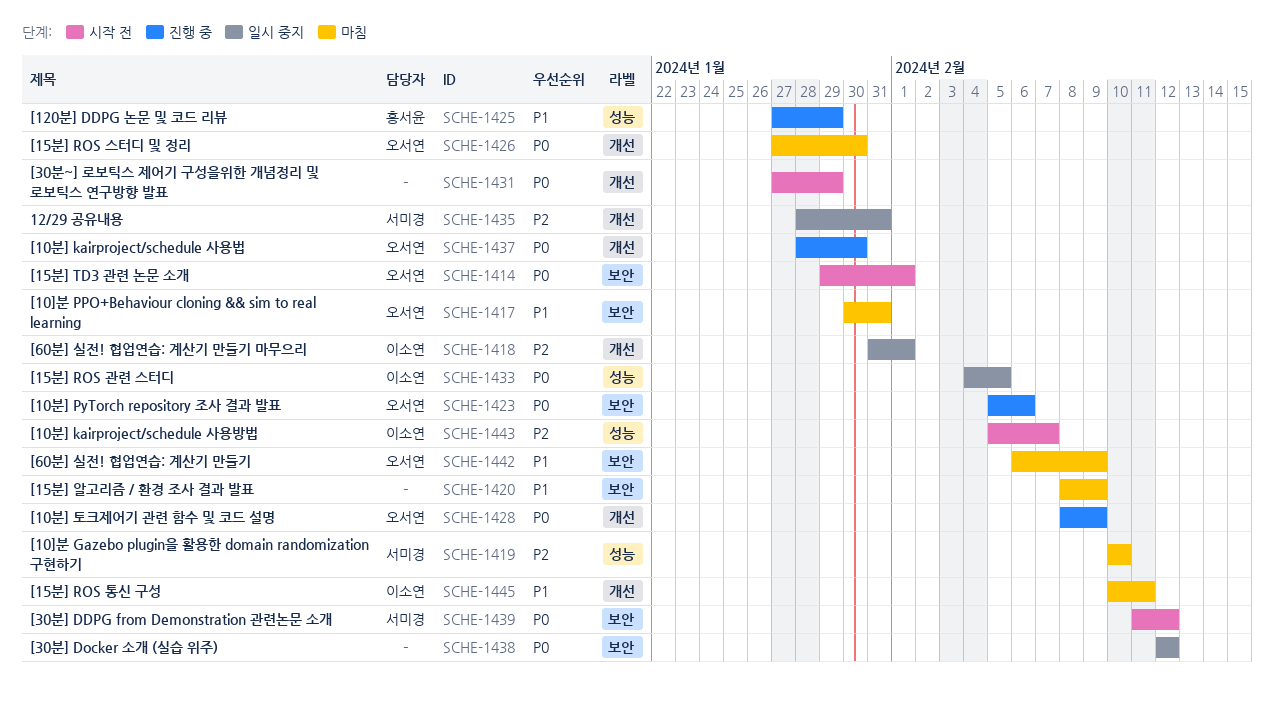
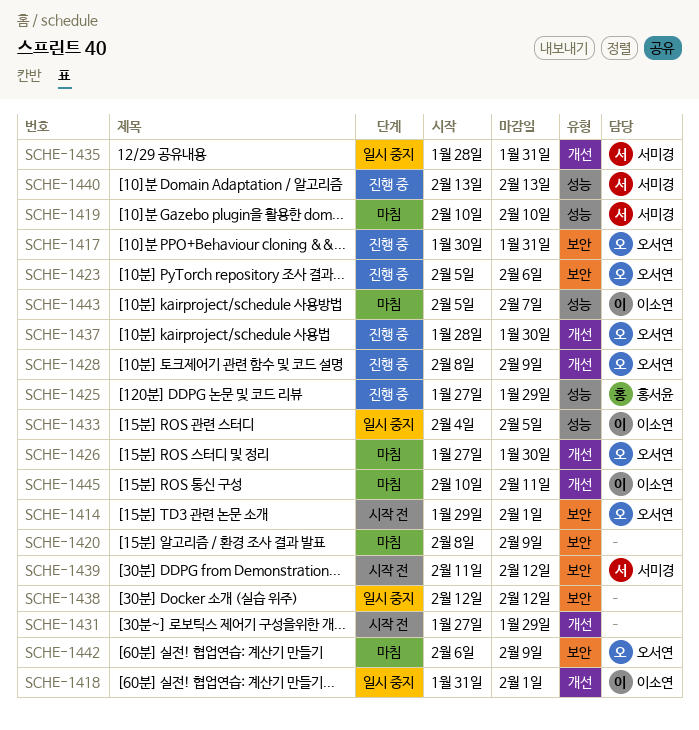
SCHE-1417, status: 마침 -> 진행 중
SCHE-1440: none -> present
SCHE-1443, status: 시작 전 -> 마침

